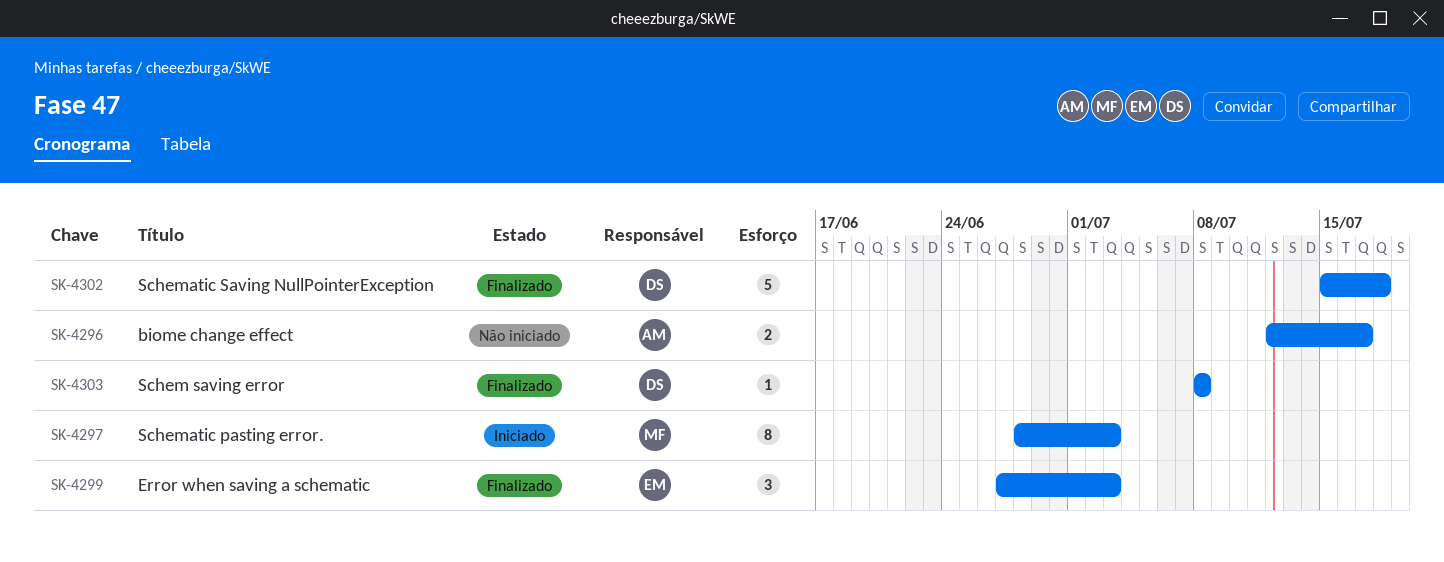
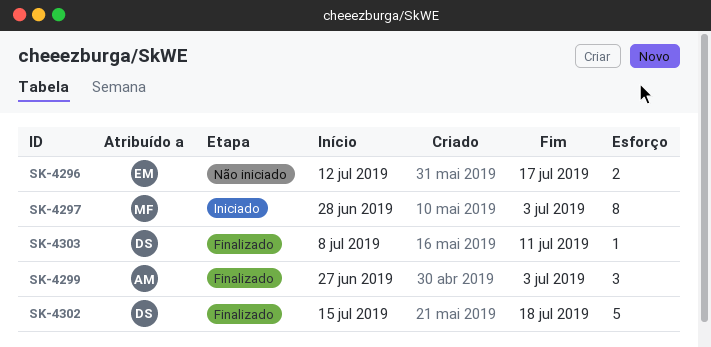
SK-4296, owner: AM -> EM
SK-4299, owner: EM -> AM
SK-4303, due: Jul 8 -> Jul 11

